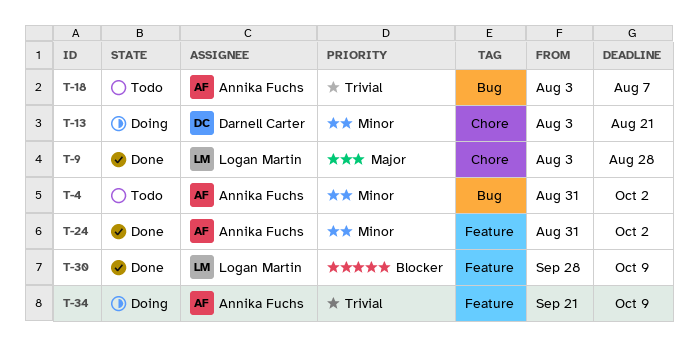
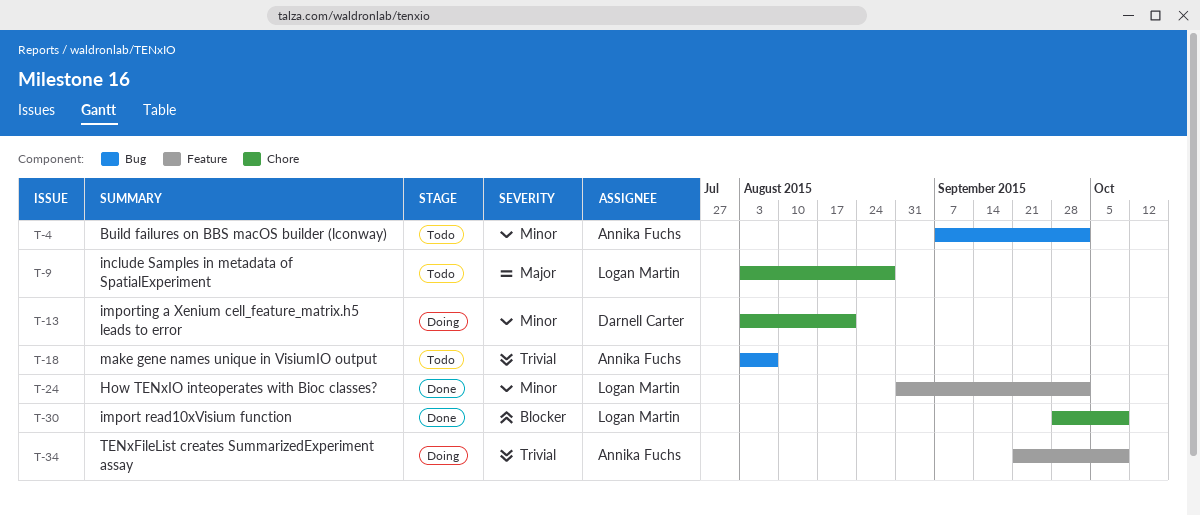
T-4, start: Aug 31 -> Sep 7
T-9, status: Done -> Todo
T-24, owner: Annika Fuchs -> Logan Martin
T-30, label: Feature -> Chore

